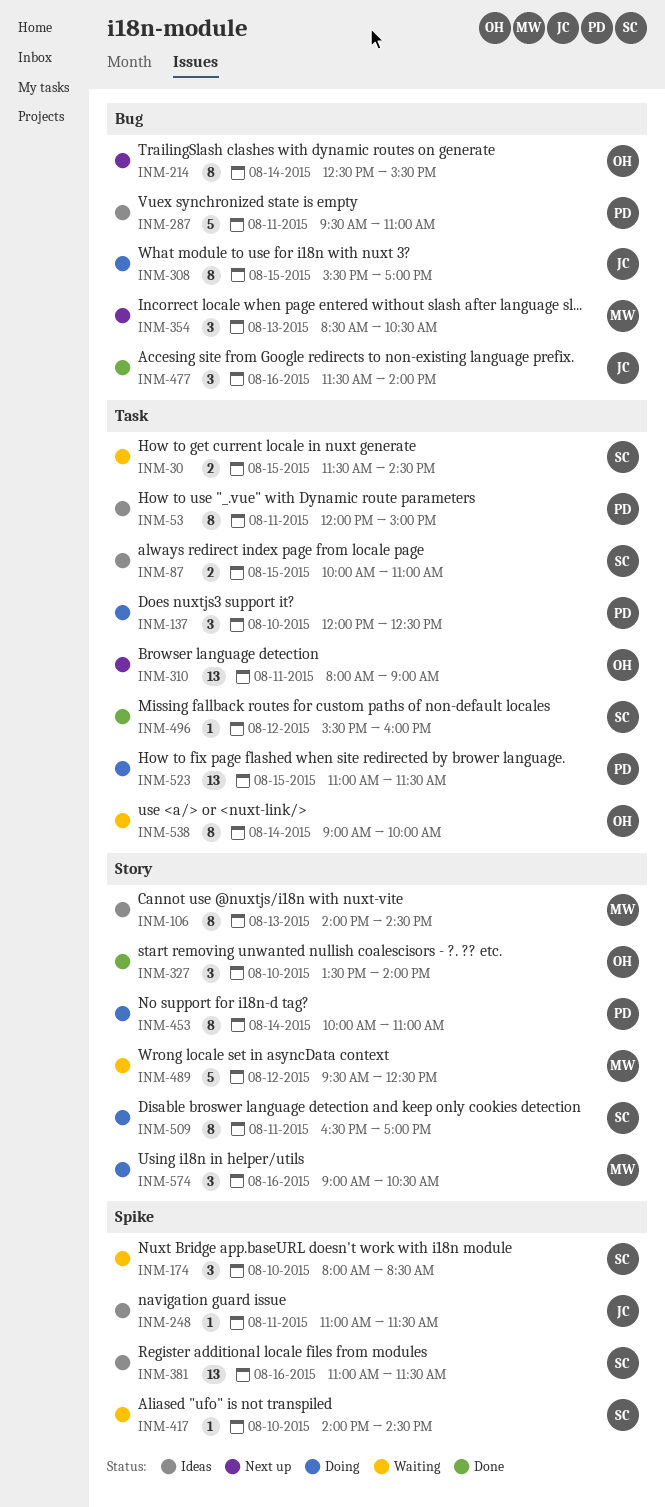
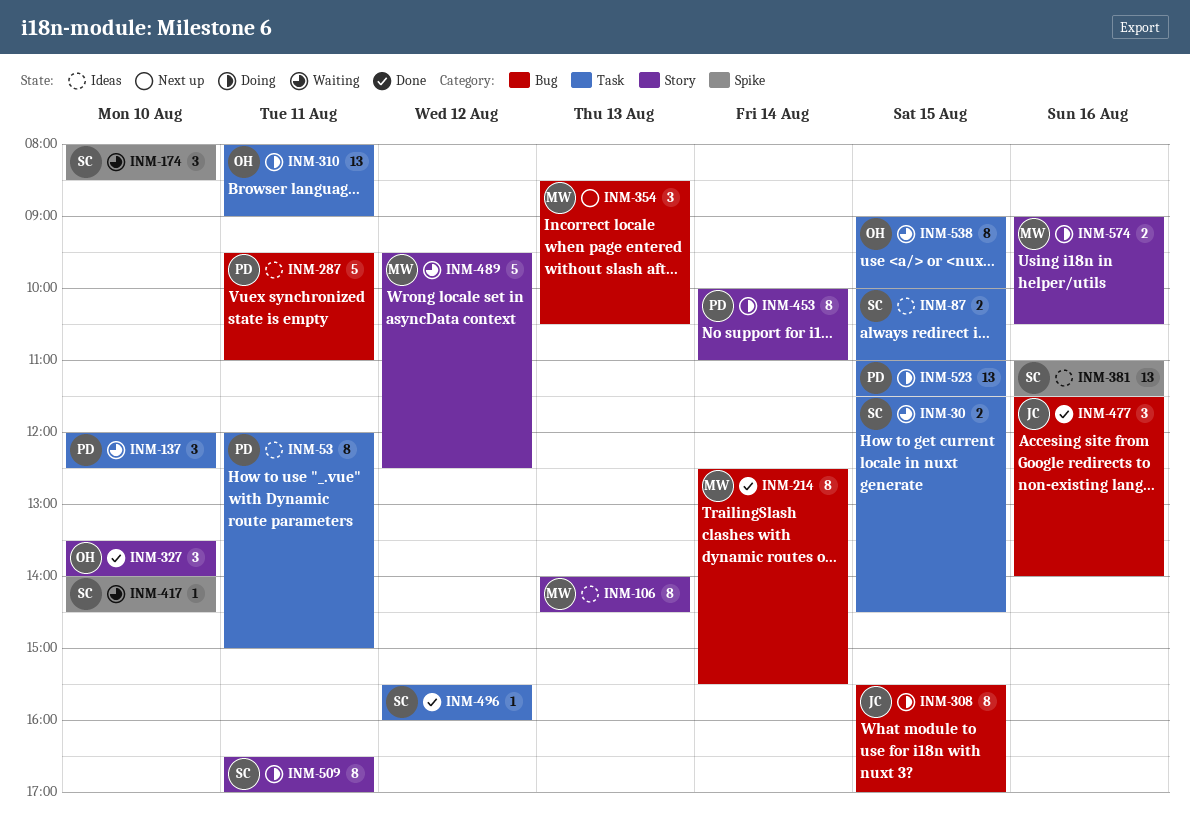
INM-137, status: Doing -> Waiting
INM-214, status: Next up -> Done
INM-214, owner: OH -> MW
INM-248: present -> none
INM-310, status: Next up -> Doing
INM-538, day: Aug 14 -> Aug 15
INM-574, estimate: 3 -> 2

